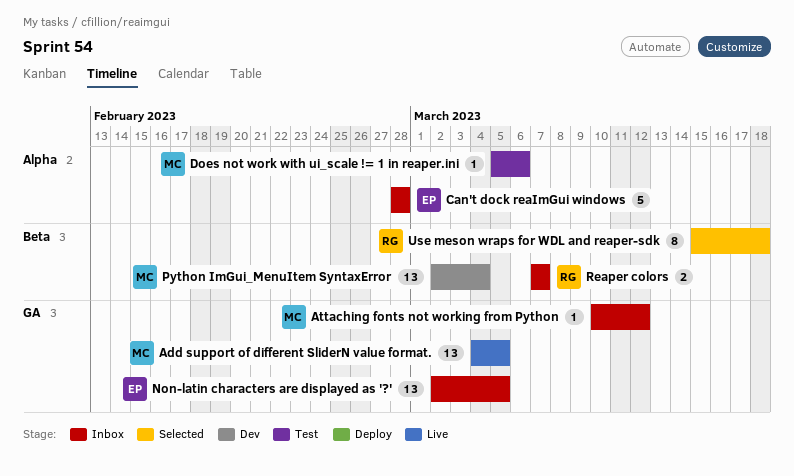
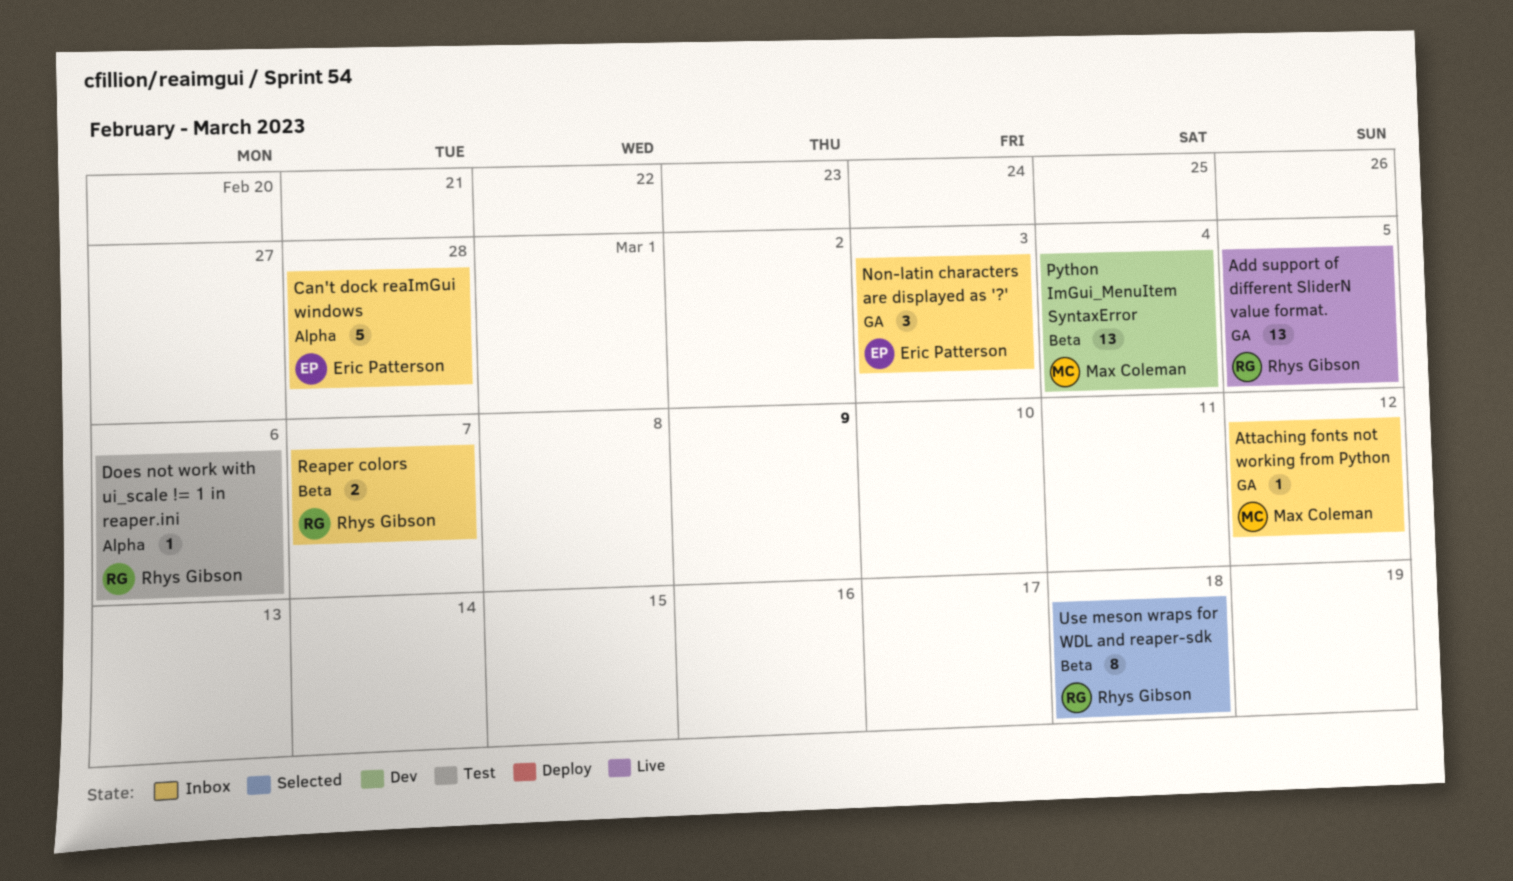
Add support of different SliderN value format., owner: Max Coleman -> Rhys Gibson
Does not work with ui_scale != 1 in reaper.ini, owner: Max Coleman -> Rhys Gibson
Non-latin characters are displayed as '?', estimate: 13 -> 3
Non-latin characters are displayed as '?', due: Mar 5 -> Mar 3

